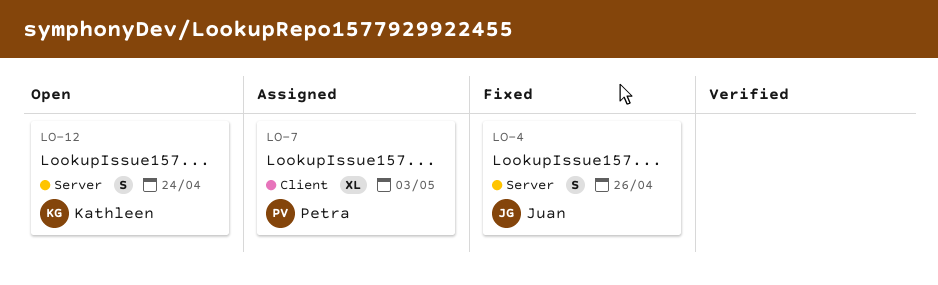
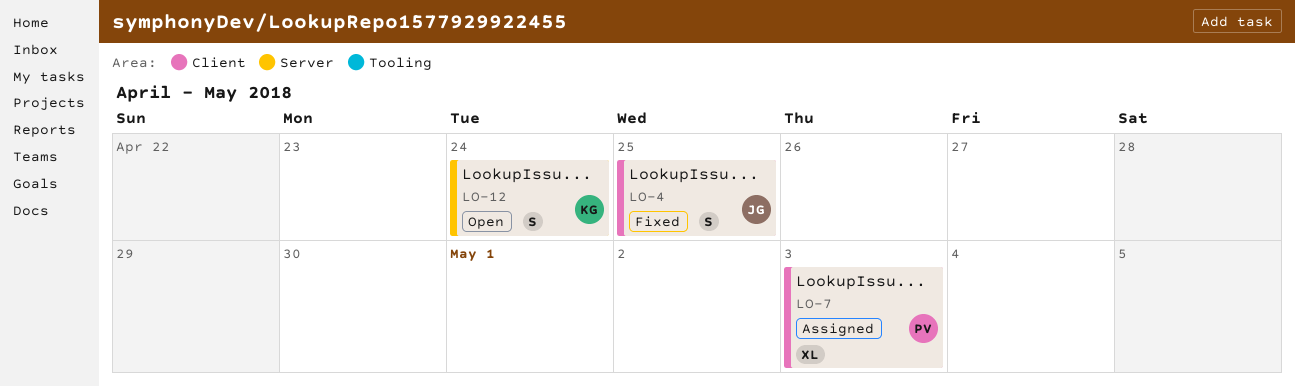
LO-4, label: Server -> Client
LO-4, due: Apr 26 -> Apr 25

